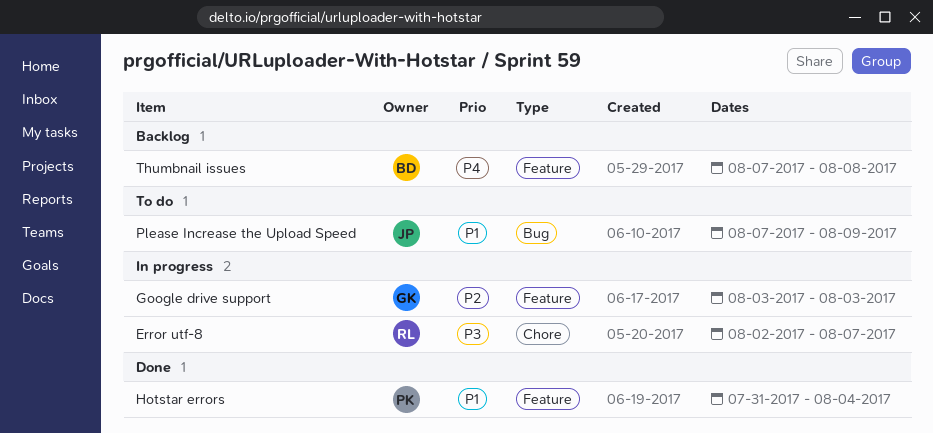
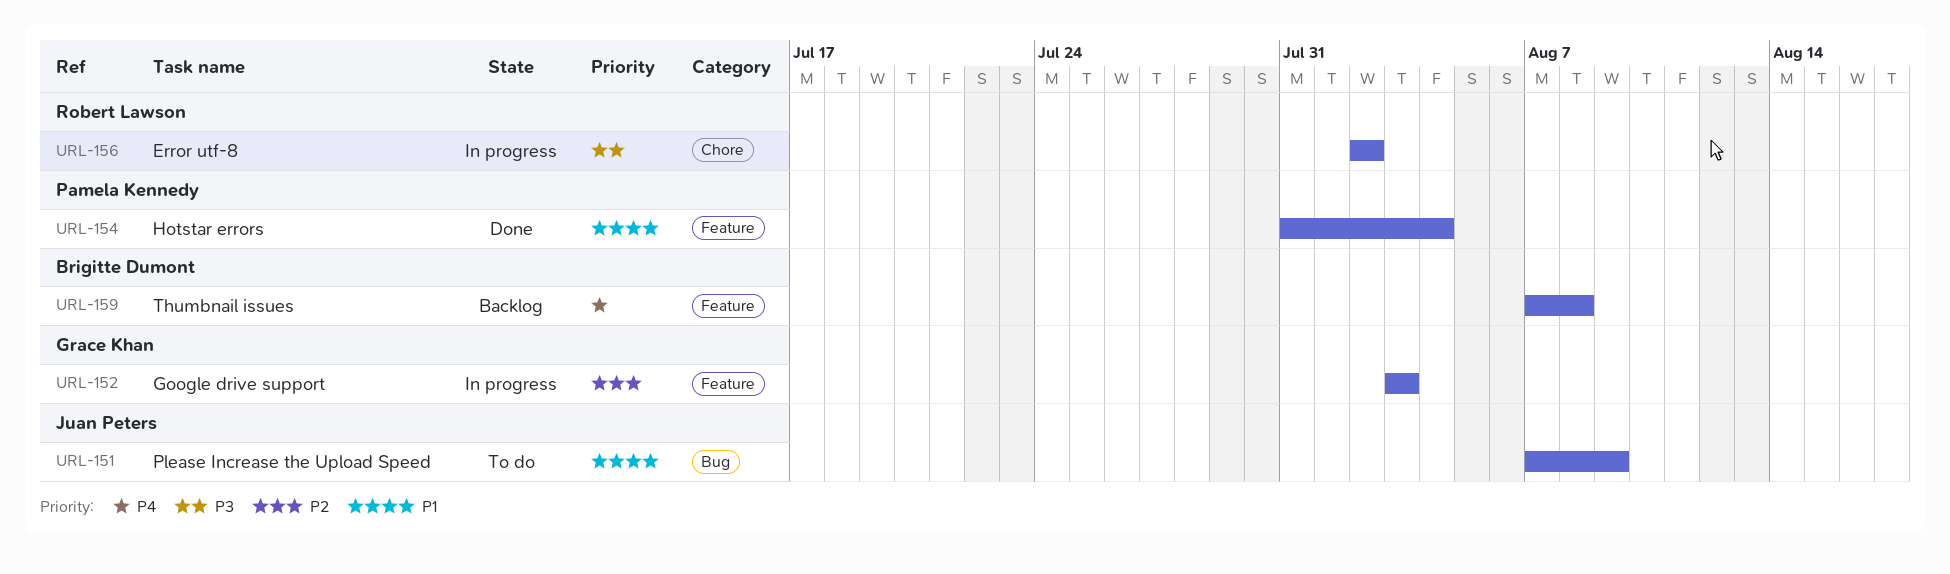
Error utf-8, due: Aug 7 -> Aug 2

